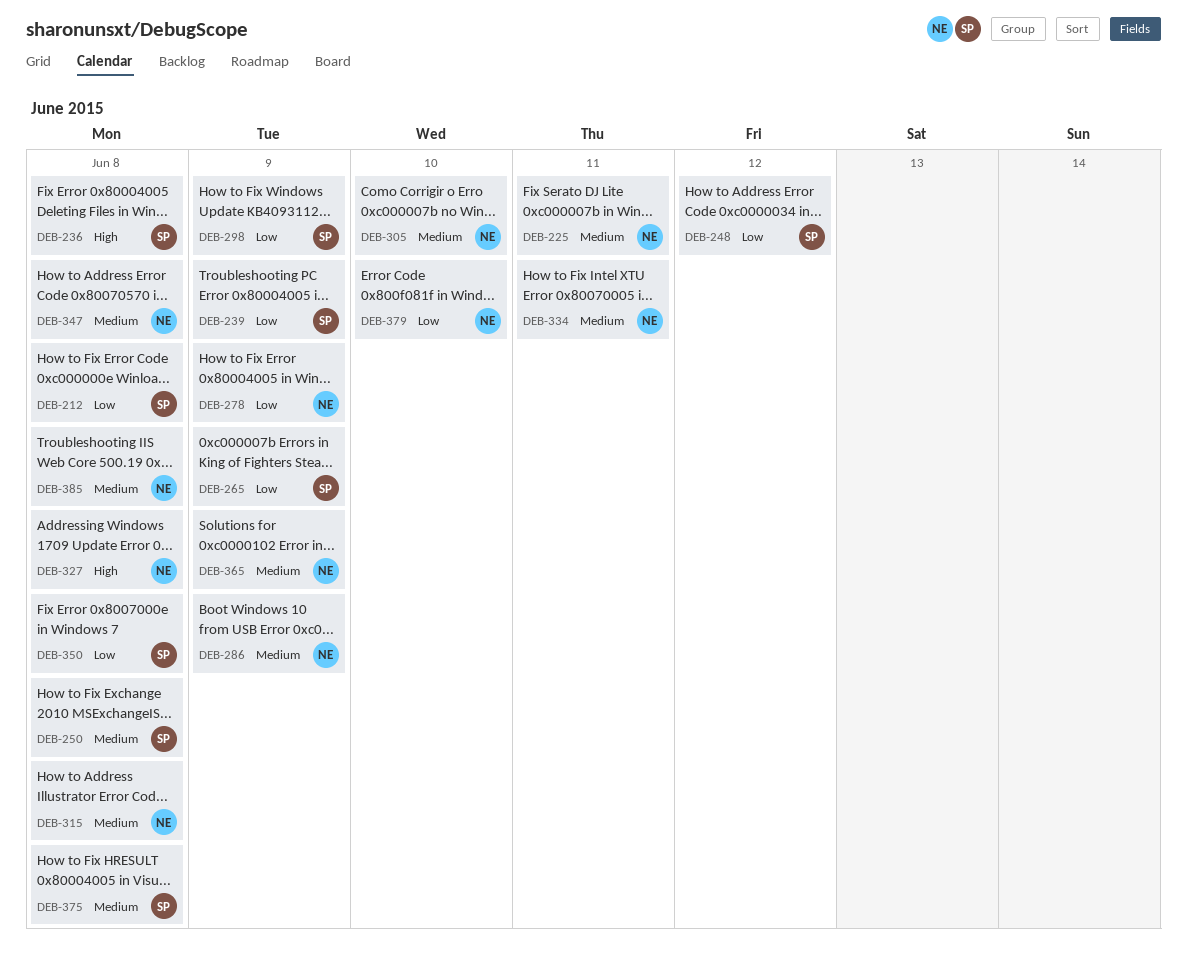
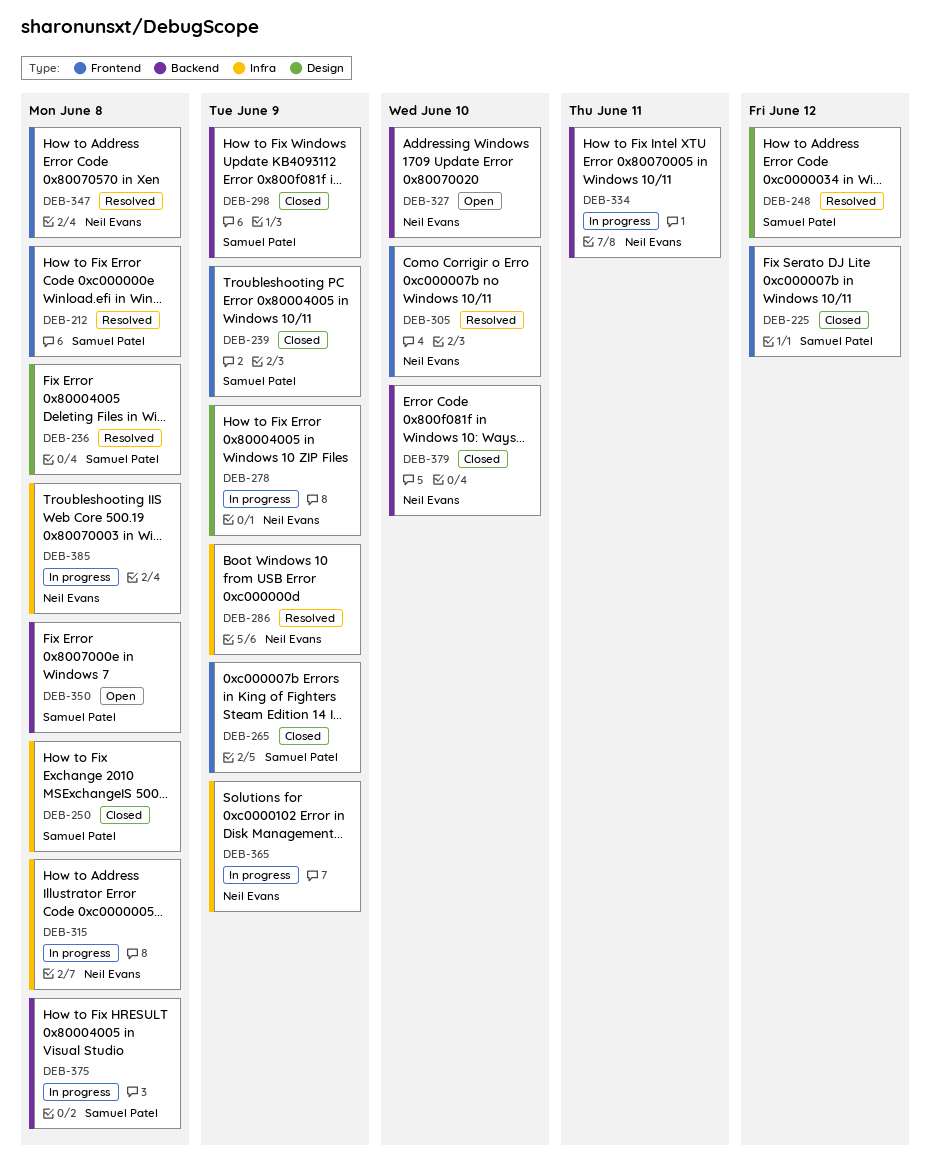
DEB-225, owner: Neil Evans -> Samuel Patel
DEB-225, due: Jun 11 -> Jun 12
DEB-327, due: Jun 8 -> Jun 10

